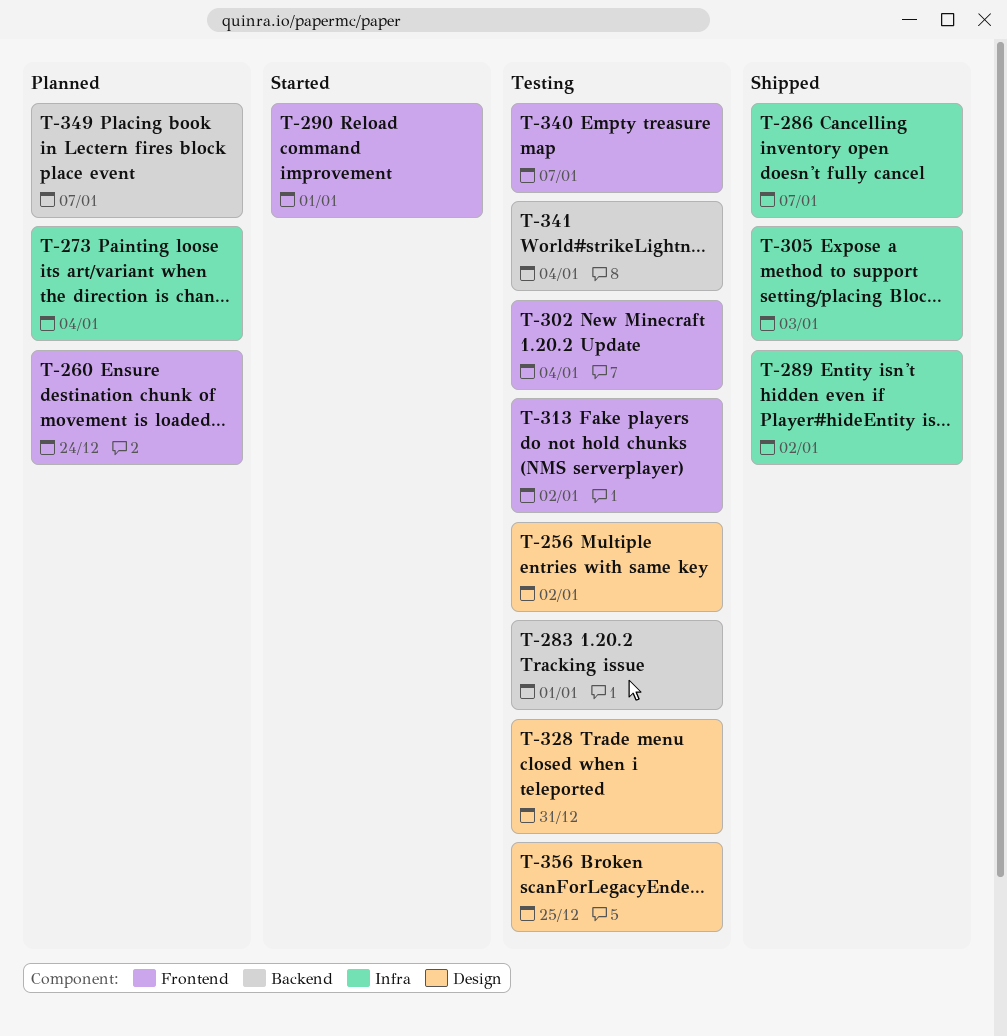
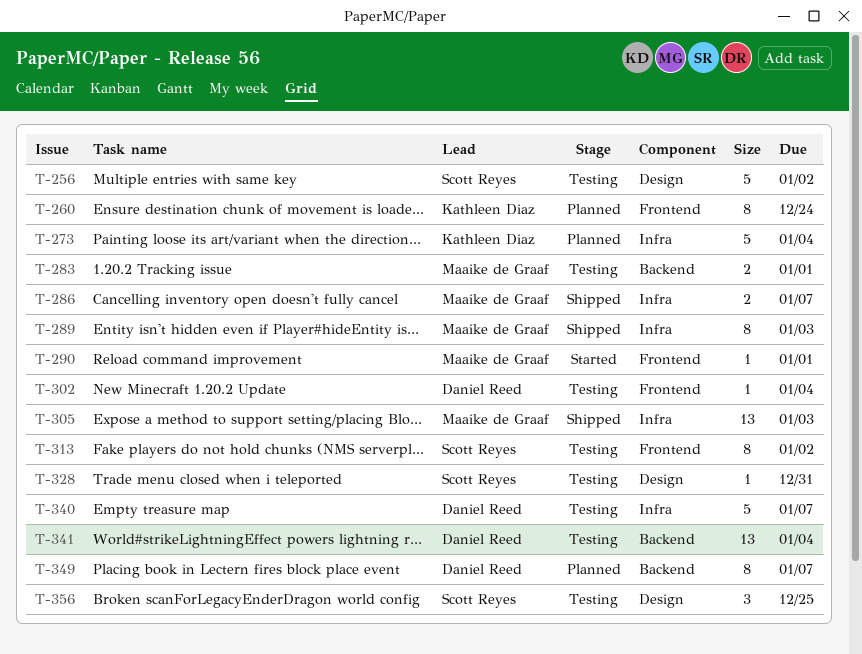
T-289, due: Jan 2 -> Jan 3
T-340, label: Frontend -> Infra

